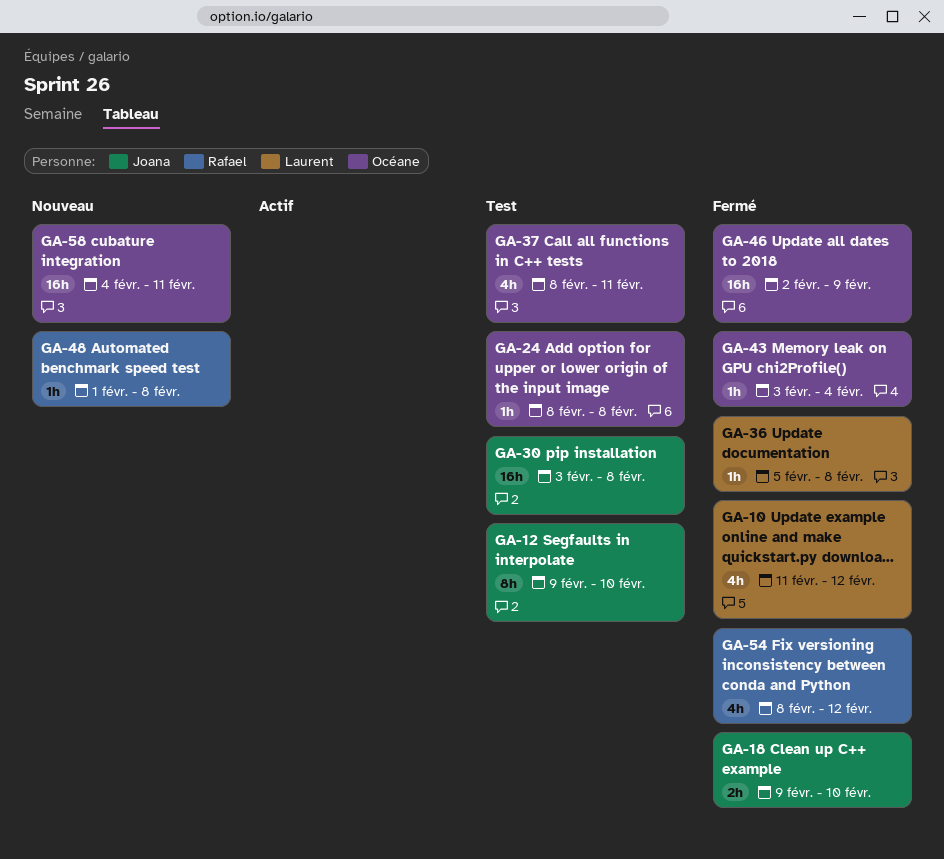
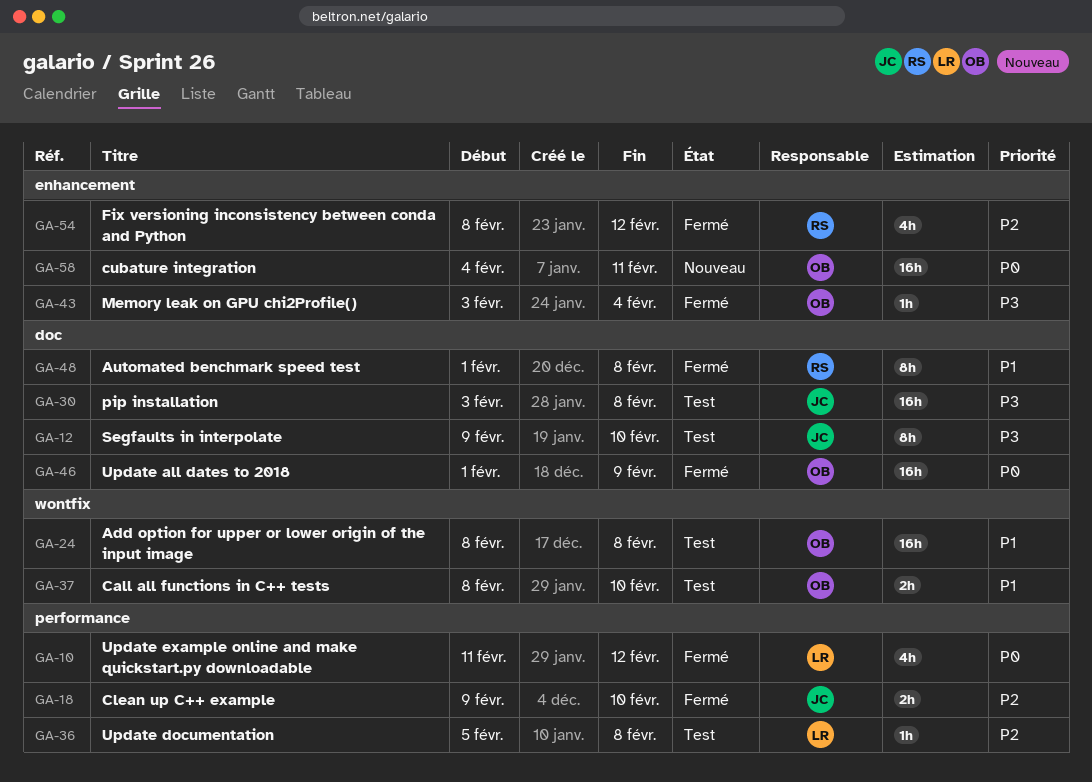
GA-24, estimate: 1h -> 16h
GA-36, status: Fermé -> Test
GA-37, estimate: 4h -> 2h
GA-37, due: Feb 11 -> Feb 10
GA-46, start: Feb 2 -> Feb 1
GA-48, status: Nouveau -> Fermé
GA-48, estimate: 1h -> 8h

